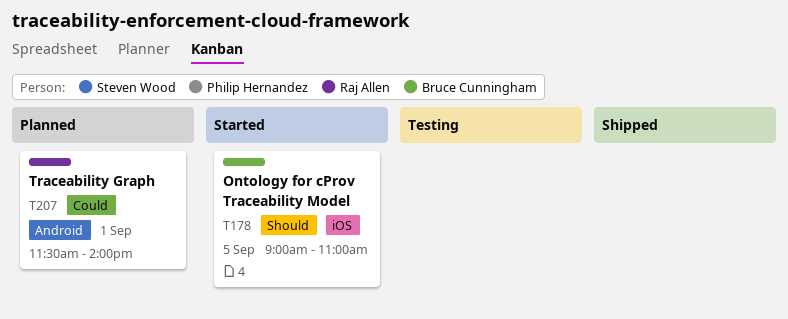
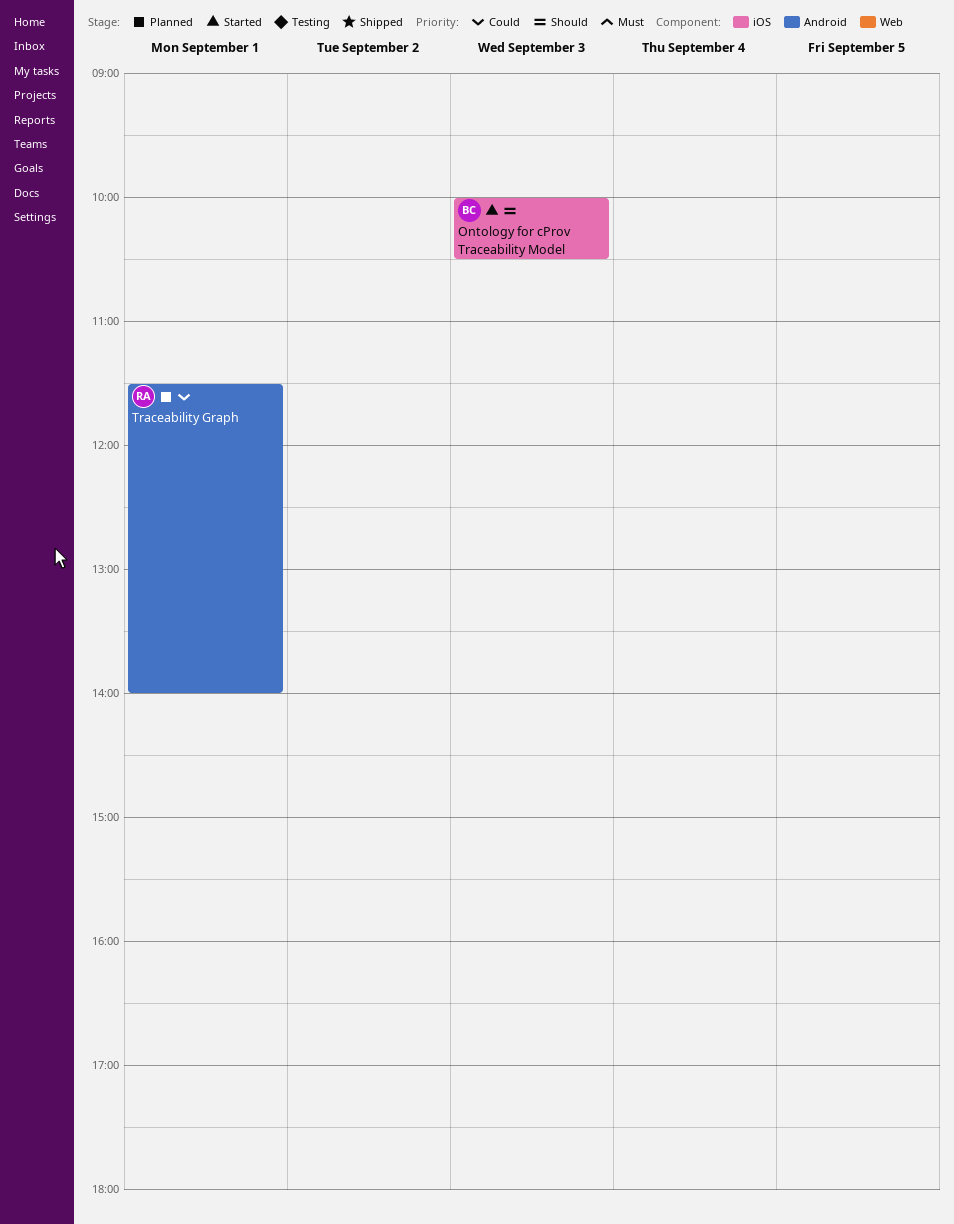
Ontology for cProv Traceability Model, day: Sep 5 -> Sep 3
Ontology for cProv Traceability Model, begins: 09:00 -> 10:00
Ontology for cProv Traceability Model, ends: 11:00 -> 10:30

